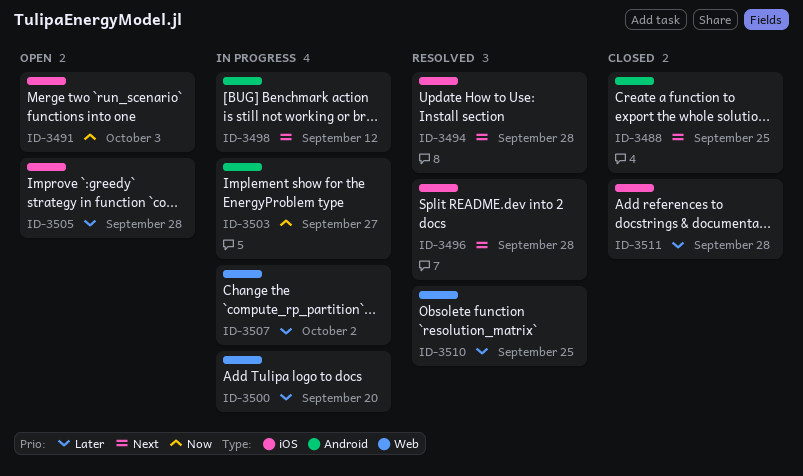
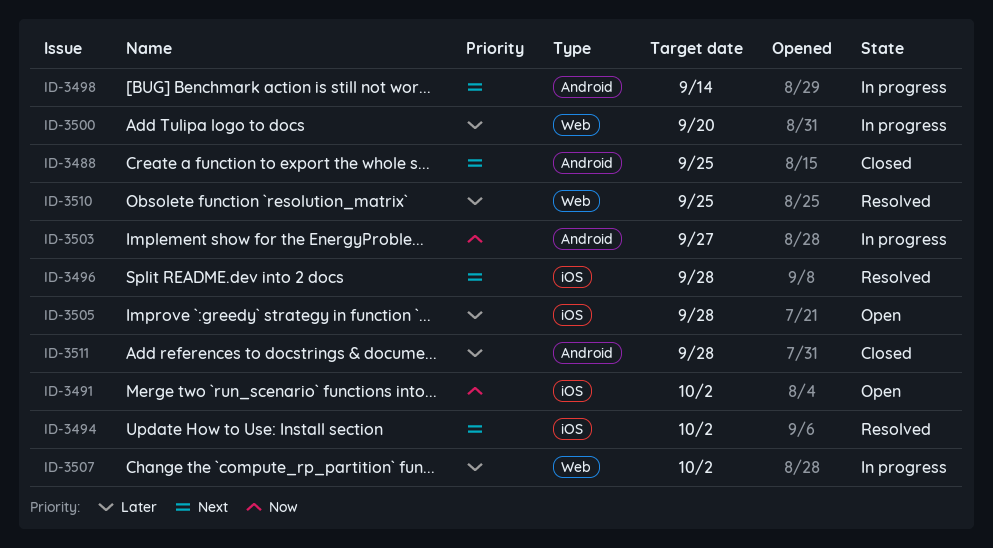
ID-3491, due: Oct 3 -> Oct 2
ID-3494, due: Sep 28 -> Oct 2
ID-3498, due: Sep 12 -> Sep 14
ID-3511, label: iOS -> Android

